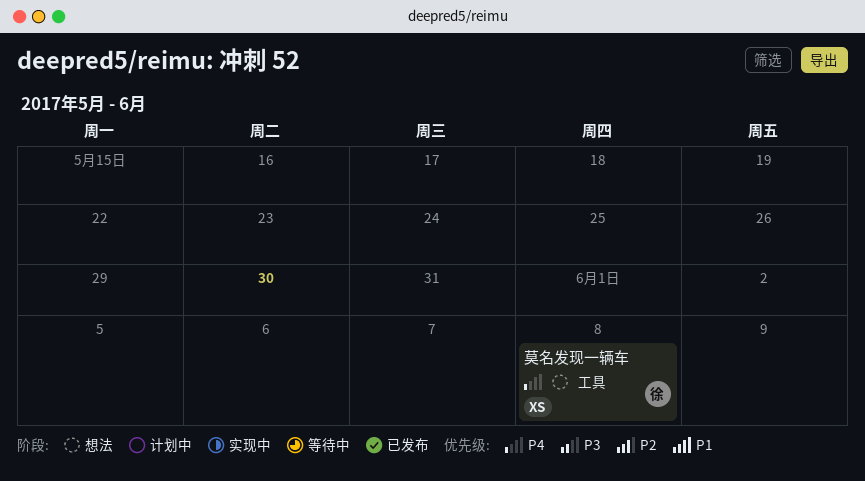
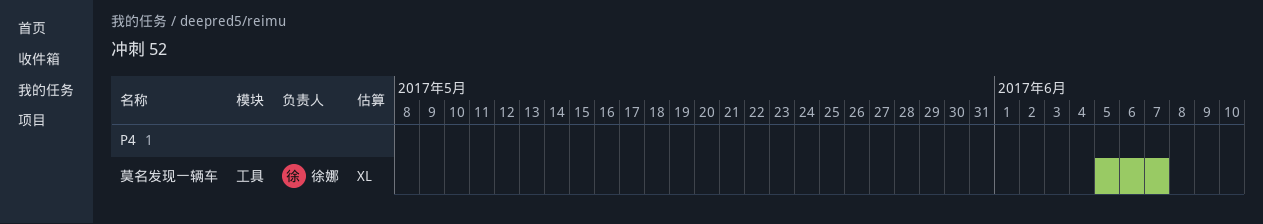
莫名发现一辆车, estimate: XS -> XL
莫名发现一辆车, due: Jun 8 -> Jun 7

